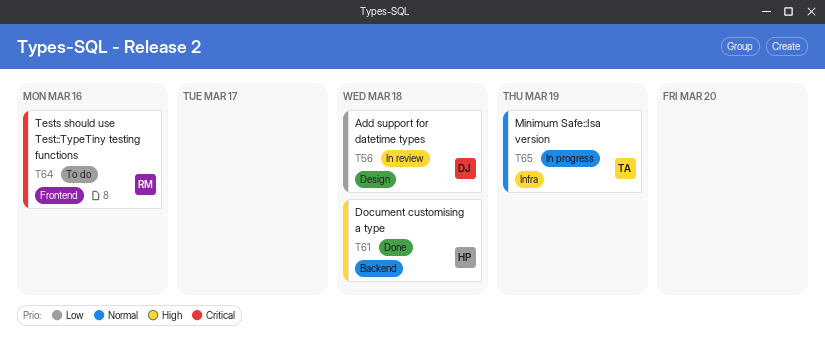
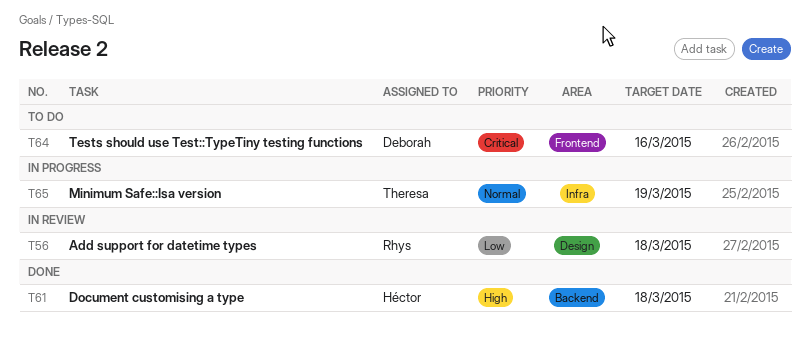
T56, owner: Deborah -> Rhys
T64, owner: Rhys -> Deborah

